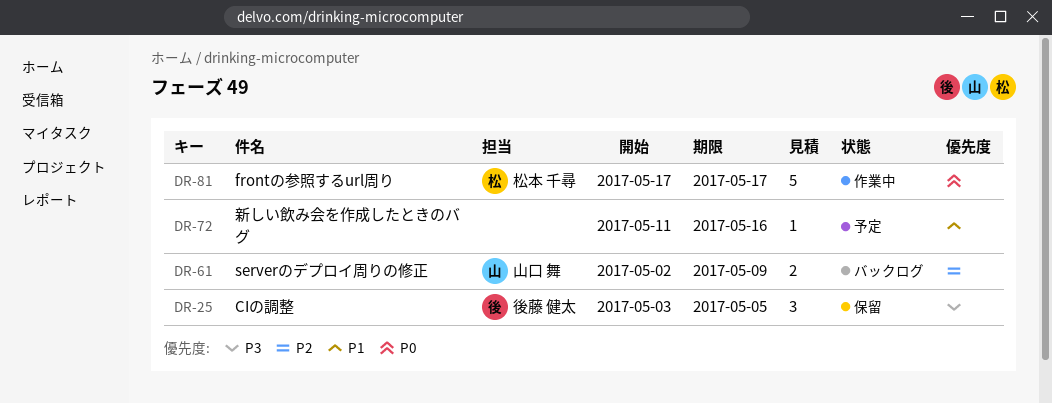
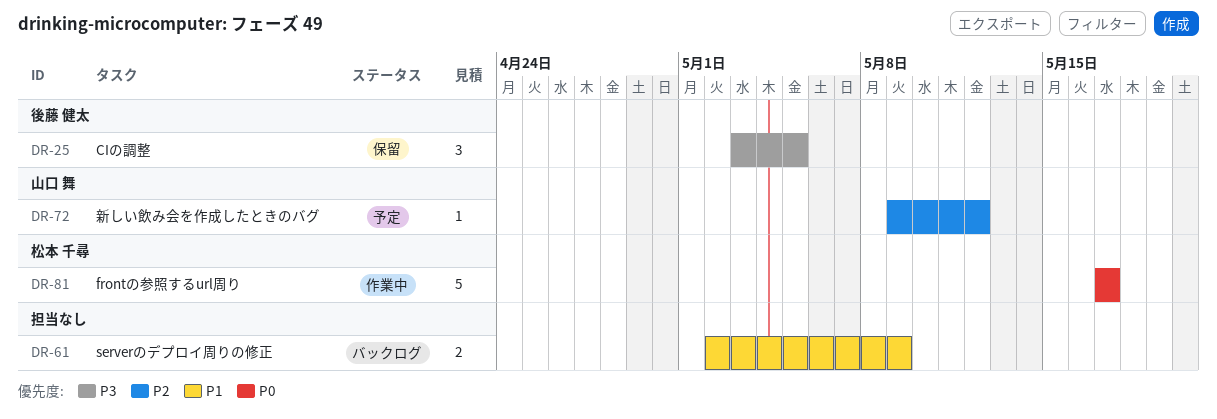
DR-61, owner: 山口 舞 -> none
DR-61, priority: P2 -> P1
DR-72, owner: none -> 山口 舞
DR-72, priority: P1 -> P2
DR-72, start: May 11 -> May 9
DR-72, due: May 16 -> May 12

